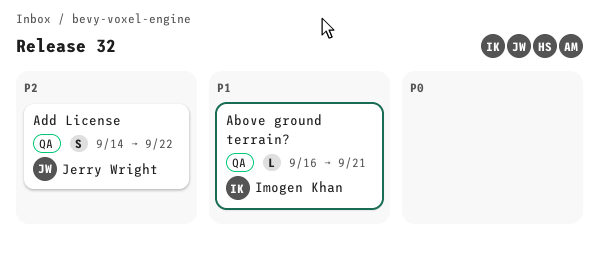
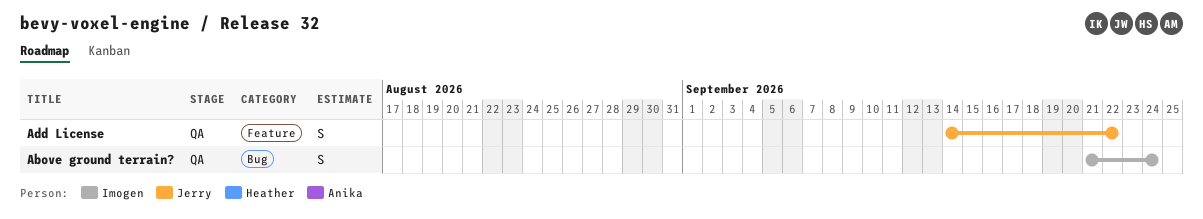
Above ground terrain?, estimate: L -> S
Above ground terrain?, start: Sep 16 -> Sep 21
Above ground terrain?, due: Sep 21 -> Sep 24

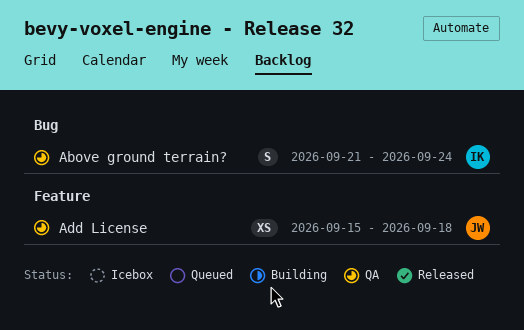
Add License, estimate: S -> XS
Add License, start: Sep 14 -> Sep 15
Add License, due: Sep 22 -> Sep 18

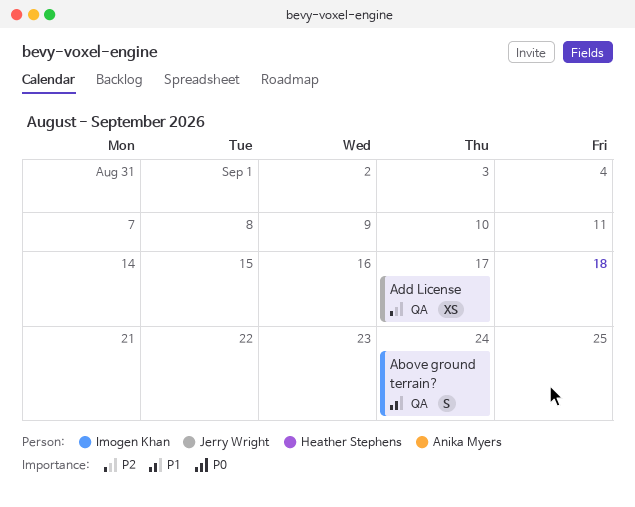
Add License, due: Sep 18 -> Sep 17

